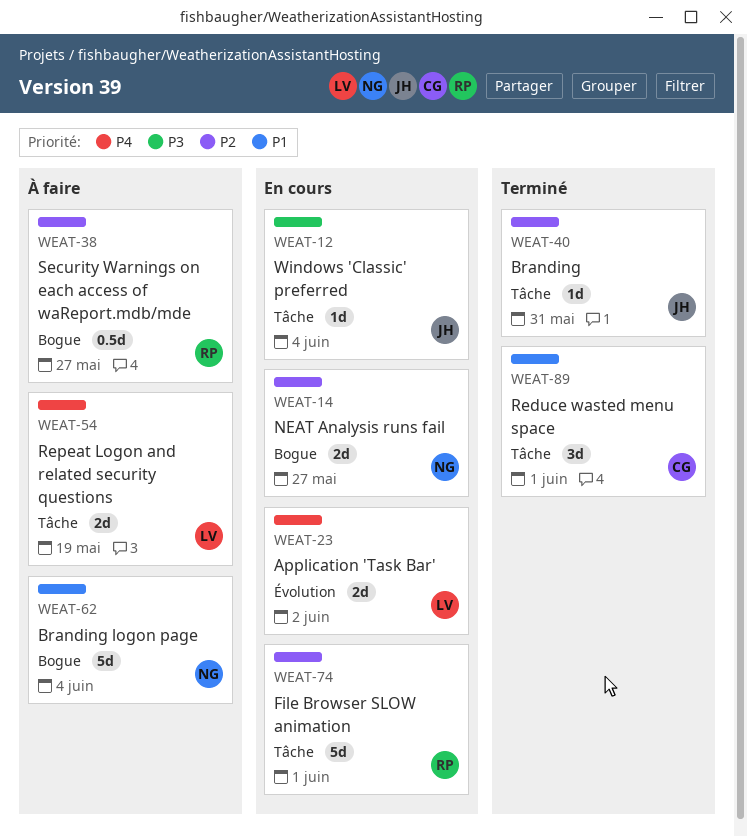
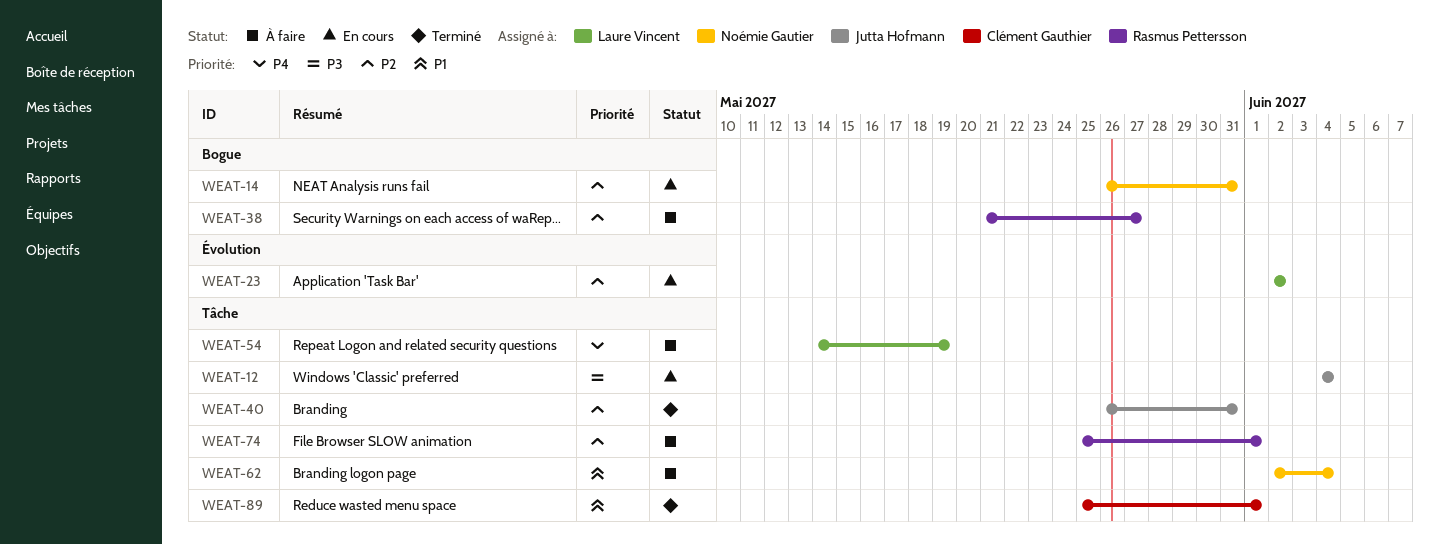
WEAT-14, due: May 27 -> May 31
WEAT-23, priority: P4 -> P2
WEAT-62, label: Bogue -> Tâche
WEAT-74, status: En cours -> À faire

